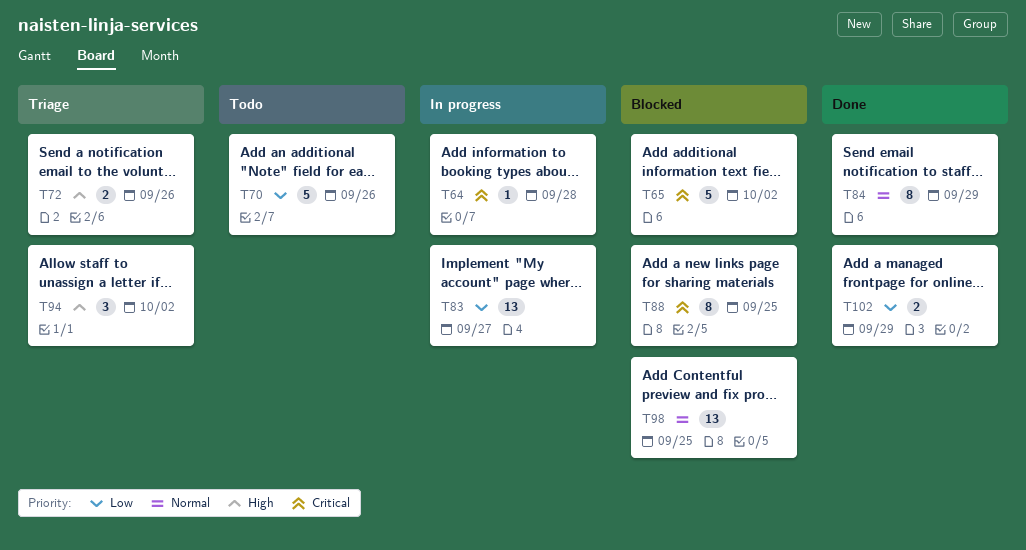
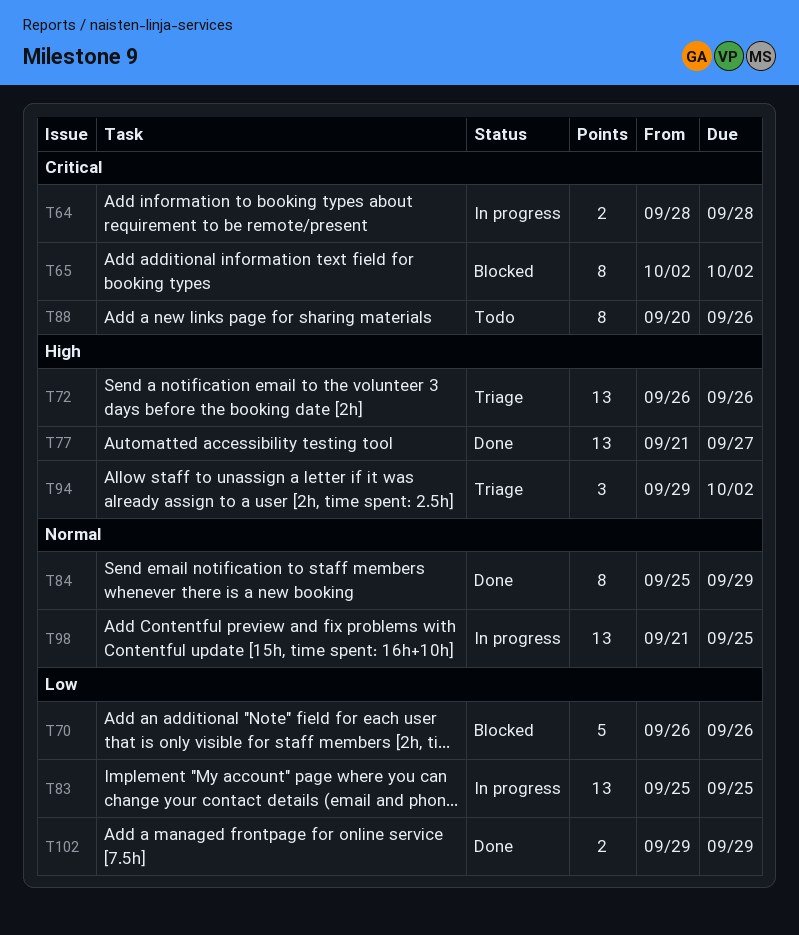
T64, estimate: 1 -> 2
T65, estimate: 5 -> 8
T70, status: Todo -> Blocked
T72, estimate: 2 -> 13
T77: none -> present
T83, due: Sep 27 -> Sep 25
T88, status: Blocked -> Todo
T88, due: Sep 25 -> Sep 26
T98, status: Blocked -> In progress

